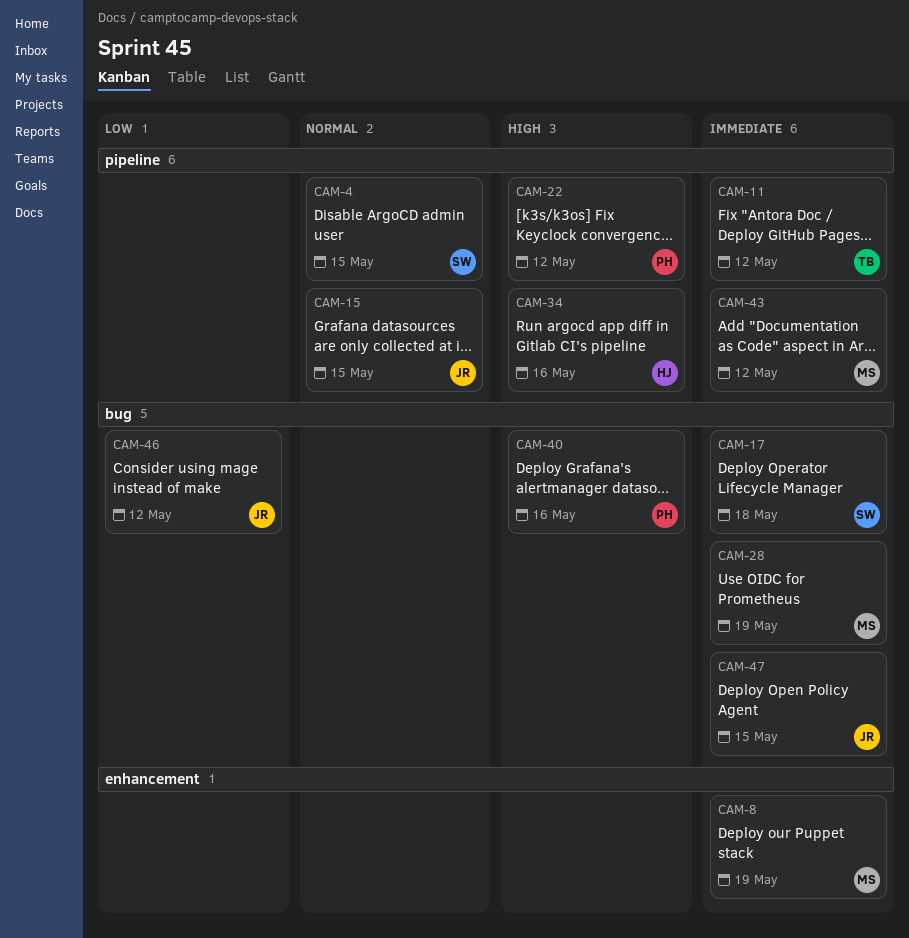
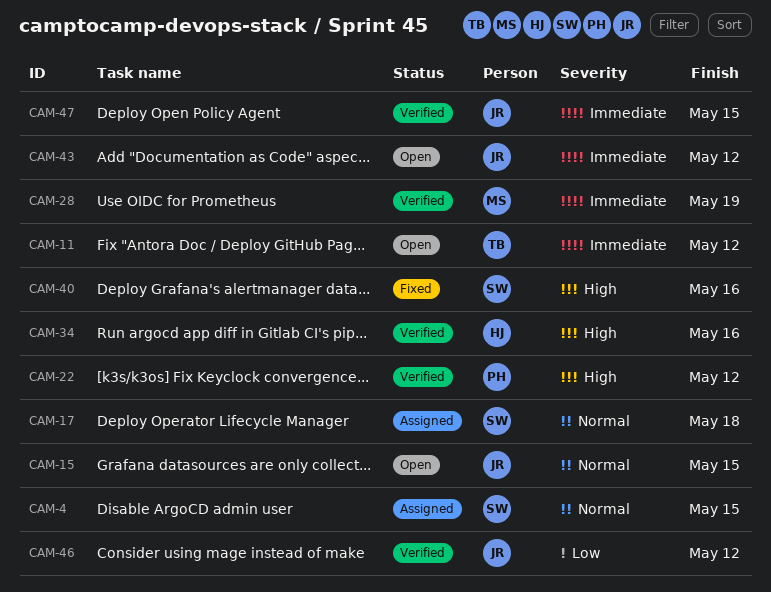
CAM-8: present -> none
CAM-17, priority: Immediate -> Normal
CAM-40, owner: PH -> SW
CAM-43, owner: MS -> JR

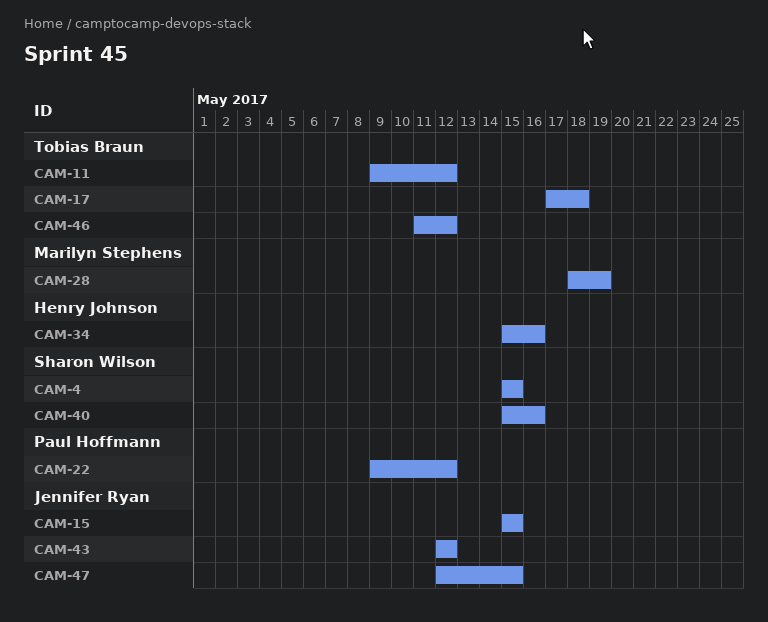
CAM-17, owner: Sharon Wilson -> Tobias Braun
CAM-46, owner: Jennifer Ryan -> Tobias Braun

